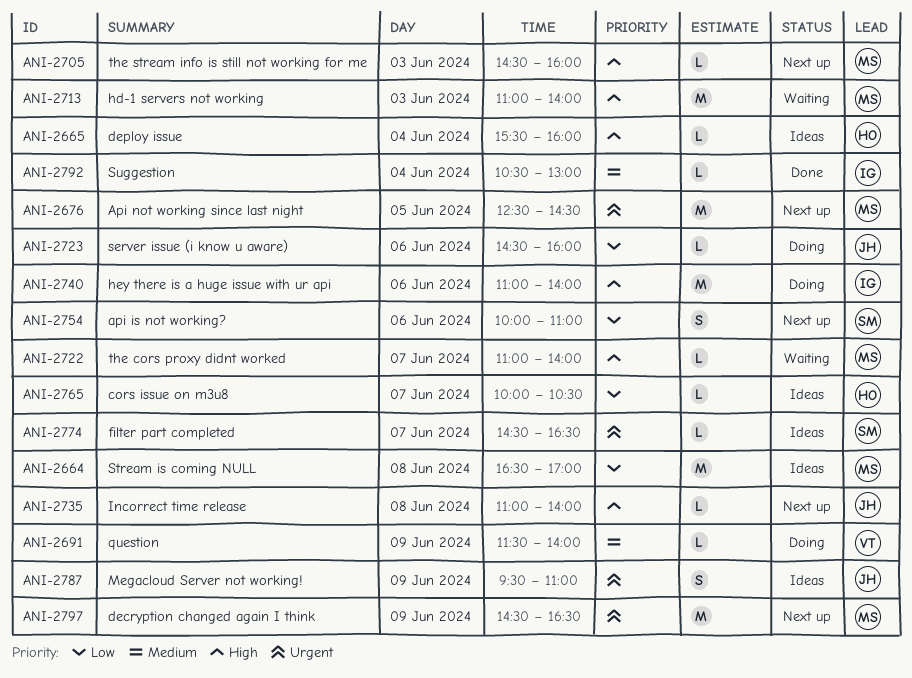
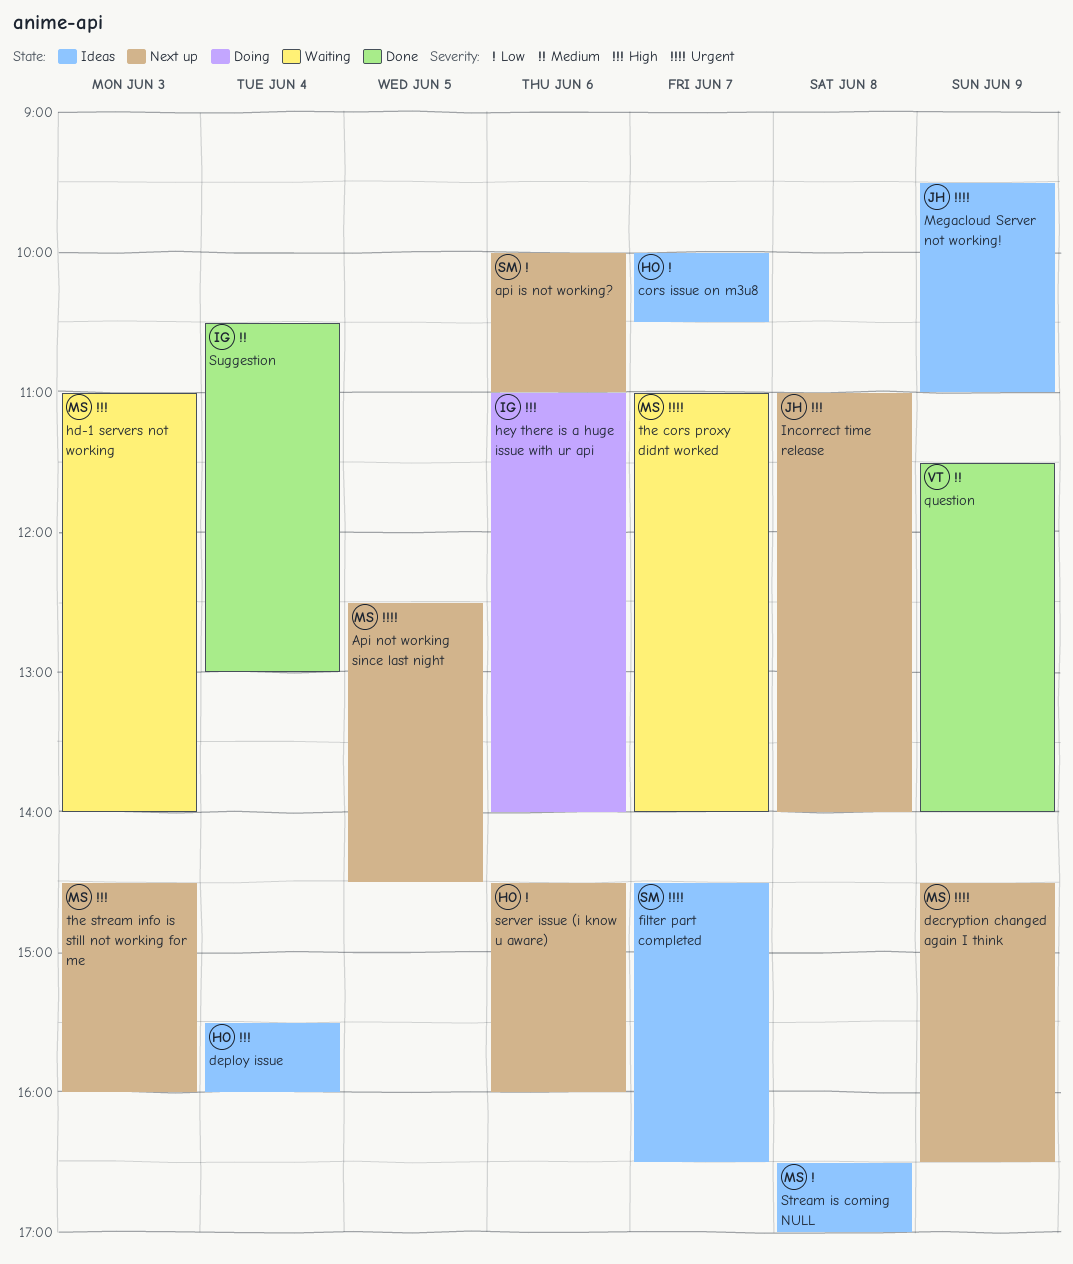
question, status: Doing -> Done
server issue (i know u aware), status: Doing -> Next up
server issue (i know u aware), owner: JH -> HO
the cors proxy didnt worked, priority: High -> Urgent

